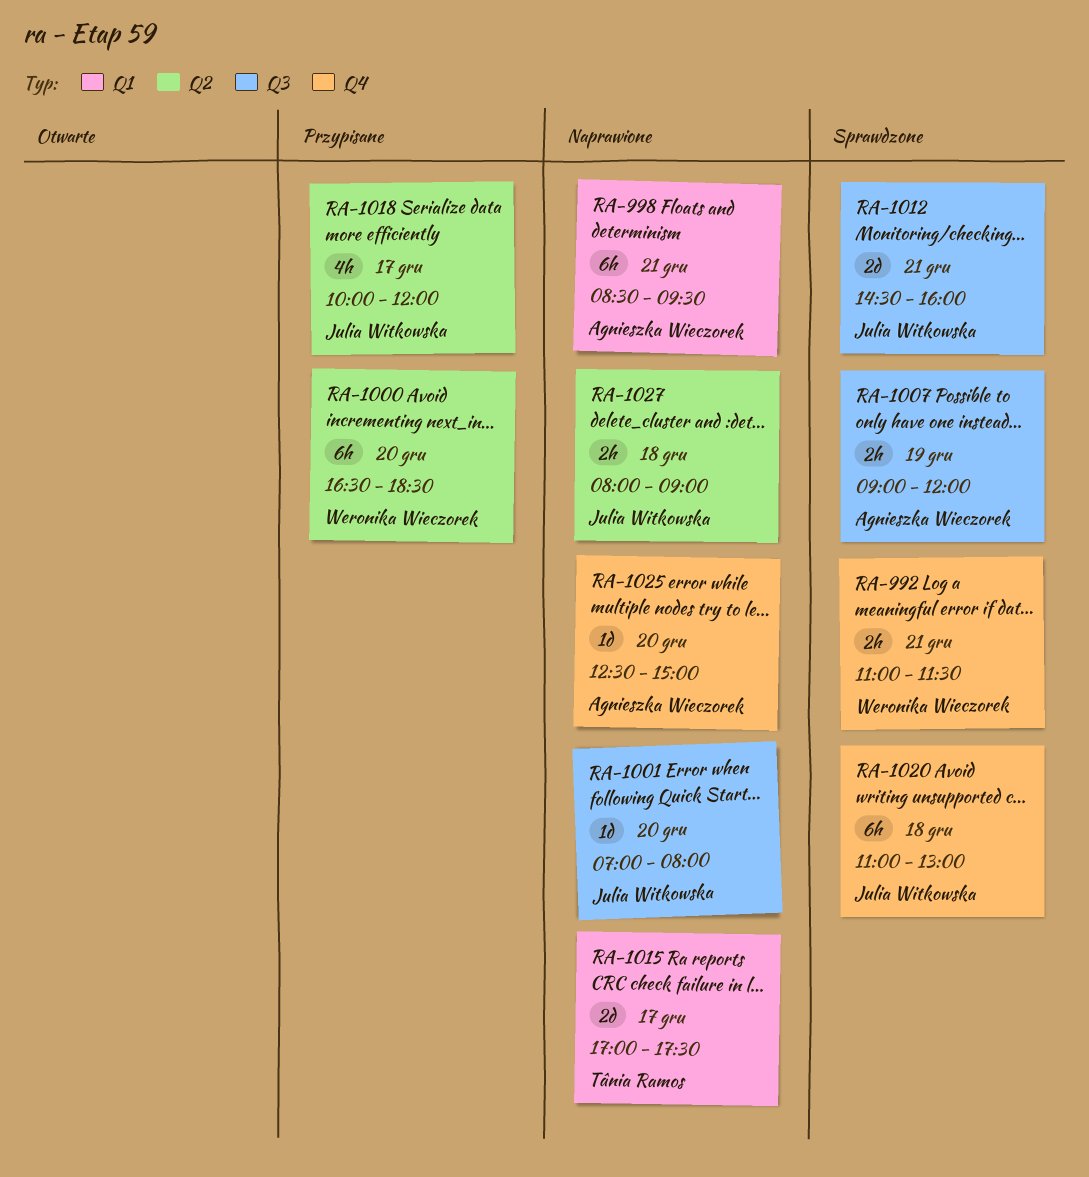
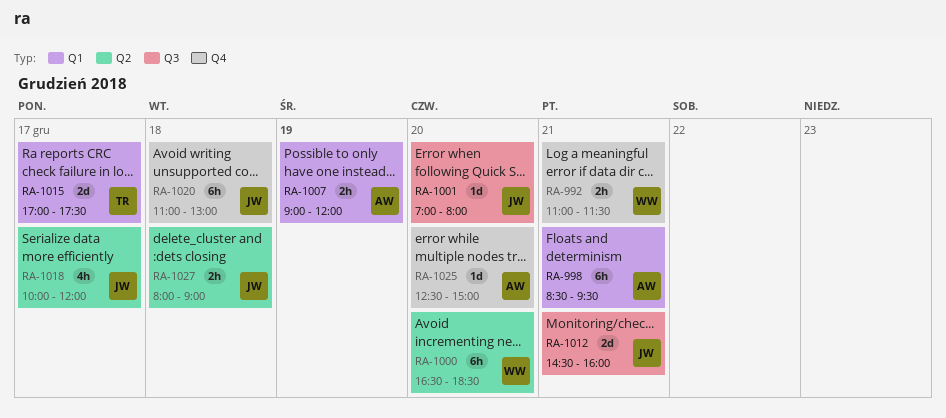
RA-1007, label: Q3 -> Q1

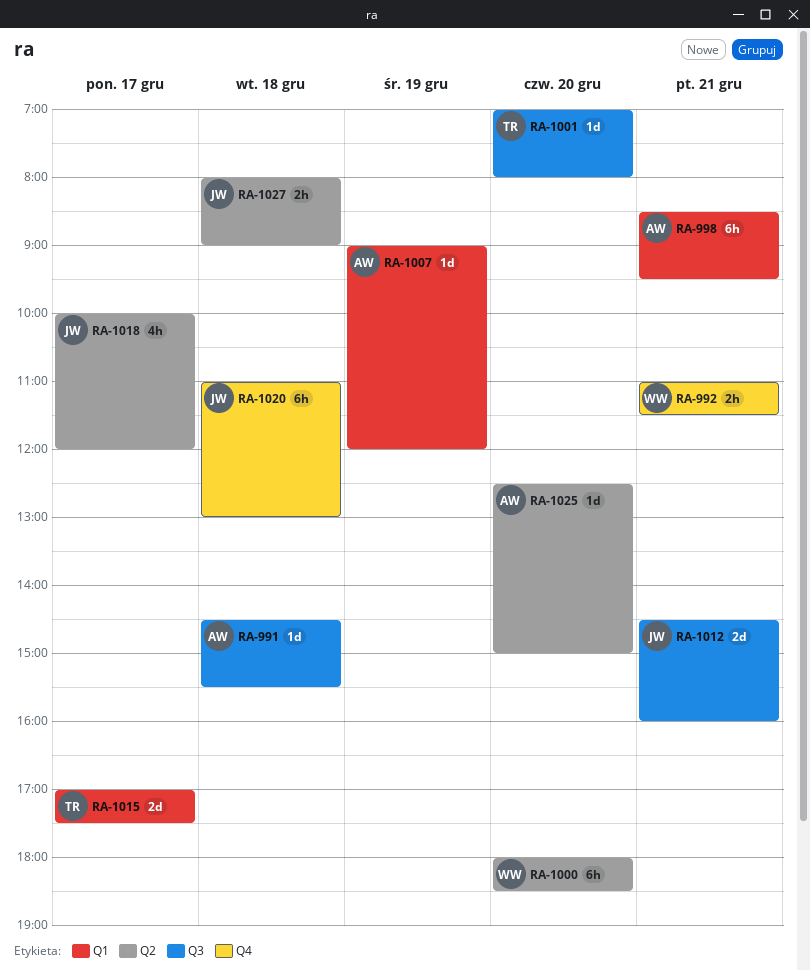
RA-991: none -> present
RA-1000, begins: 16:30 -> 18:00
RA-1001, owner: JW -> TR
RA-1007, estimate: 2h -> 1d
RA-1025, label: Q4 -> Q2

